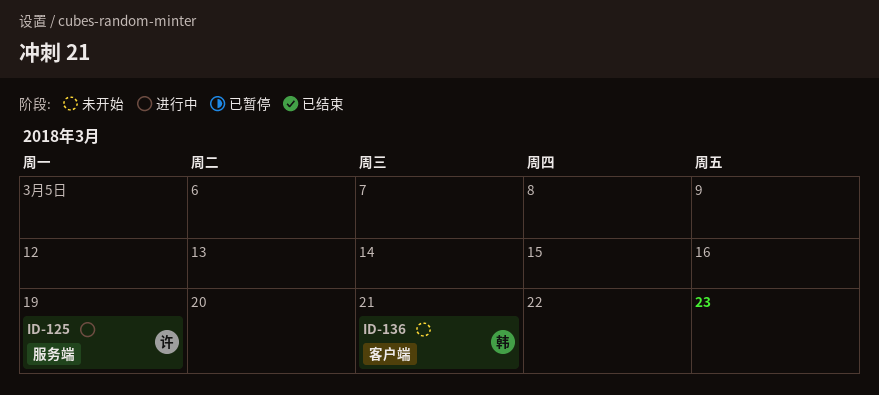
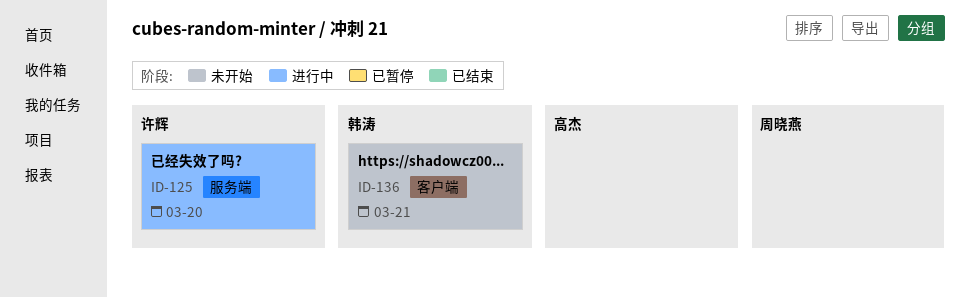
ID-125, due: Mar 19 -> Mar 20

